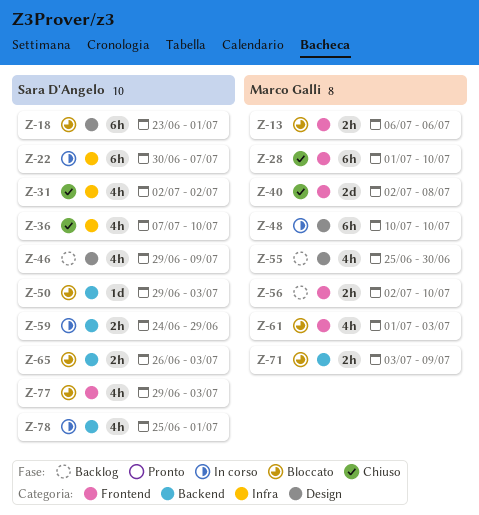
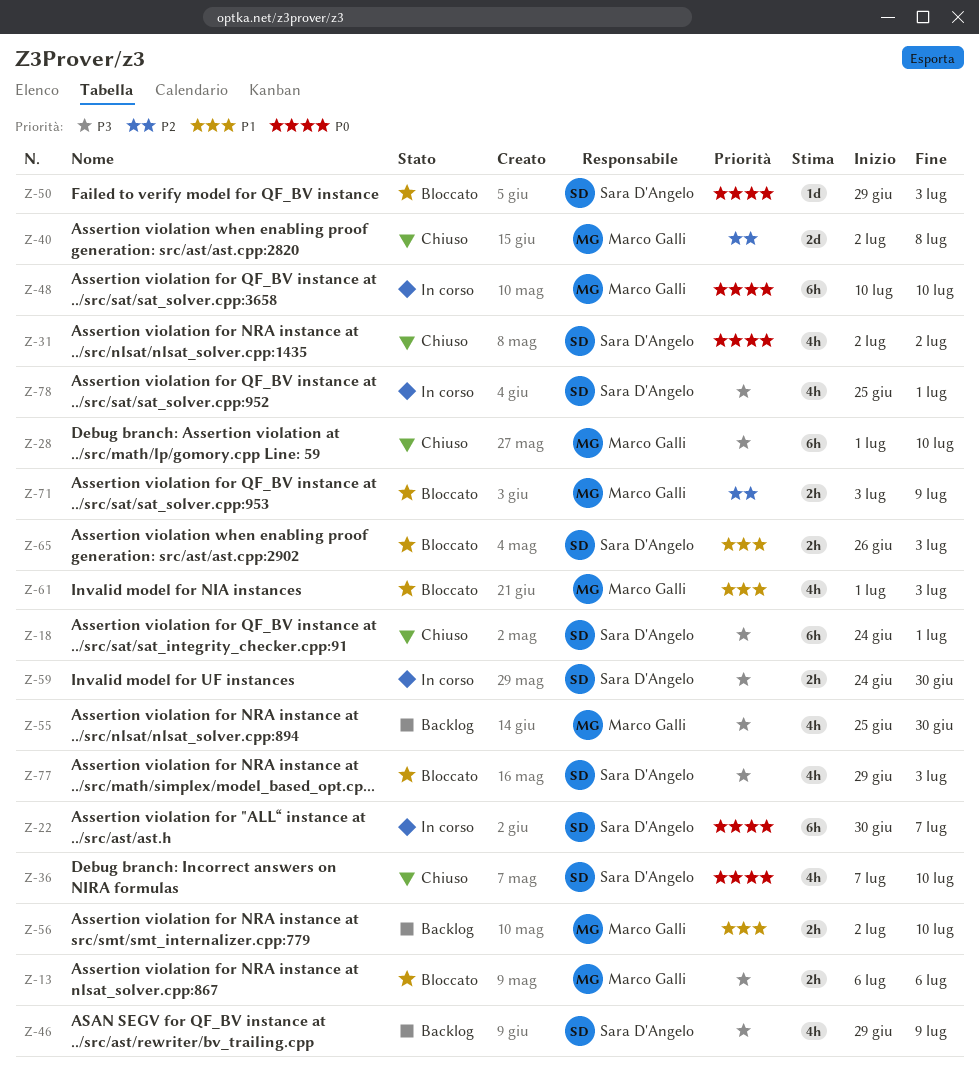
Z-18, status: Bloccato -> Chiuso
Z-18, start: Jun 23 -> Jun 24
Z-59, due: Jun 29 -> Jun 30

